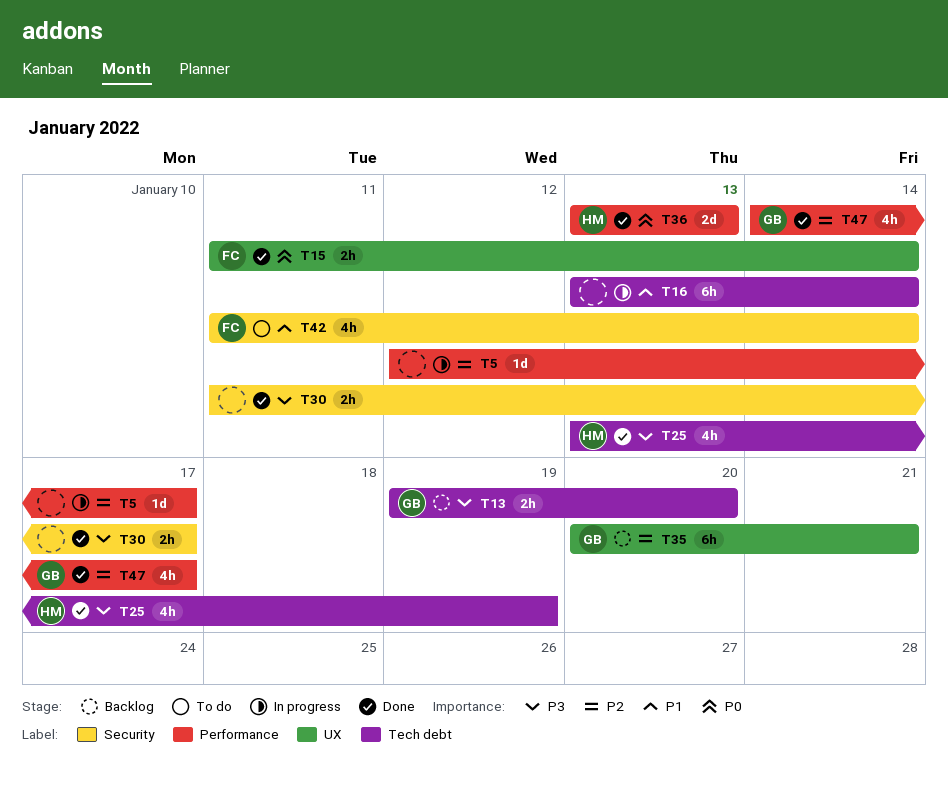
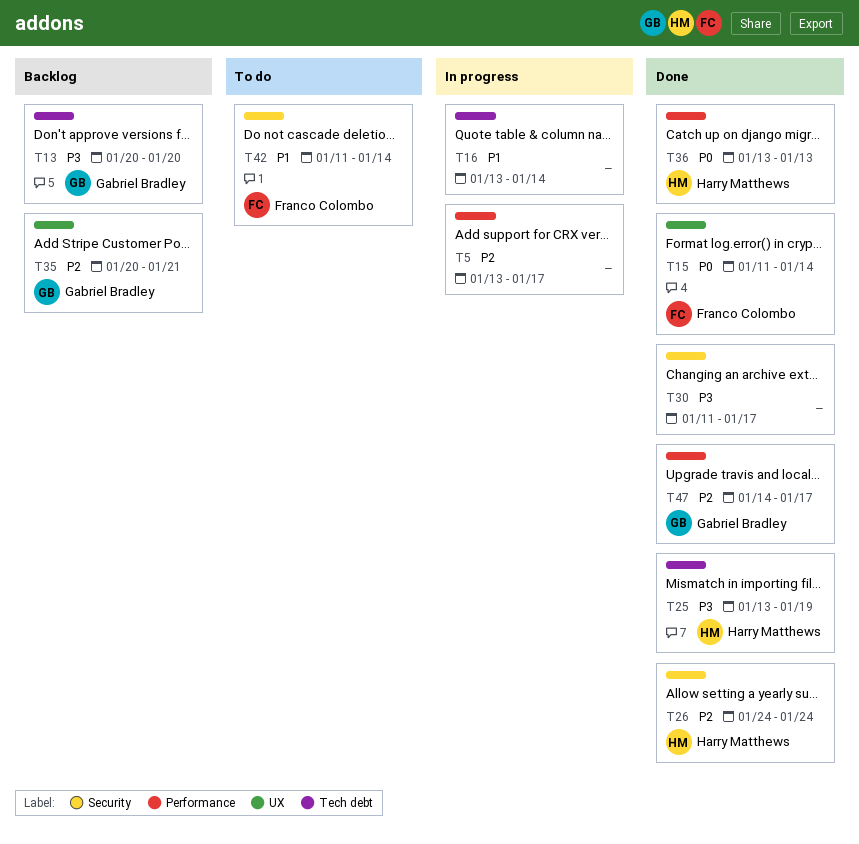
T5, start: Jan 12 -> Jan 13
T13, start: Jan 19 -> Jan 20
T26: none -> present

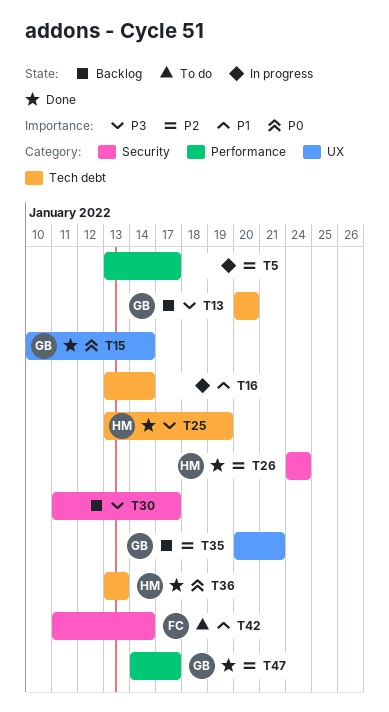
T15, owner: Franco Colombo -> Gabriel Bradley
T15, start: Jan 11 -> Jan 10
T30, status: Done -> Backlog
T36, label: Performance -> Tech debt

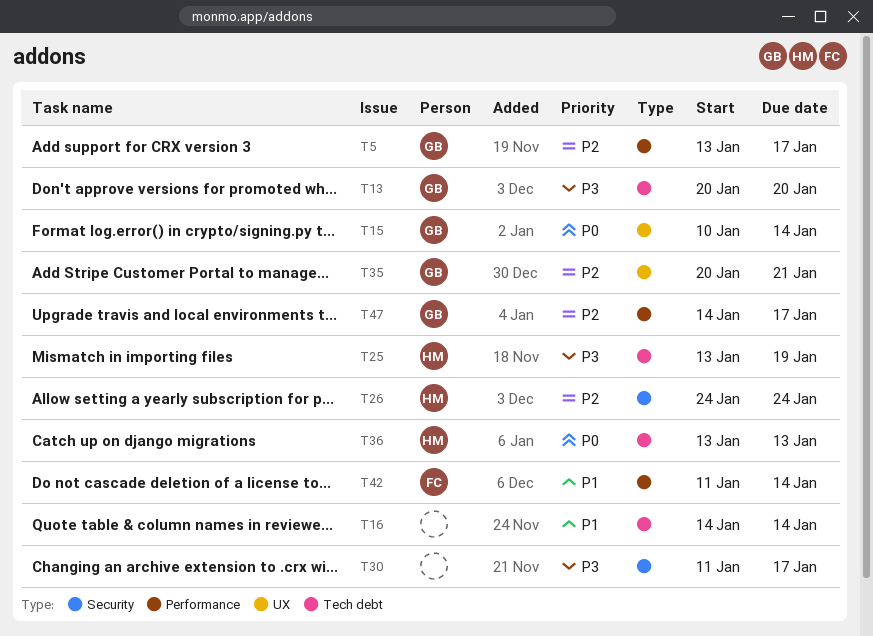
T5, owner: none -> GB
T16, start: Jan 13 -> Jan 14
T42, label: Security -> Performance

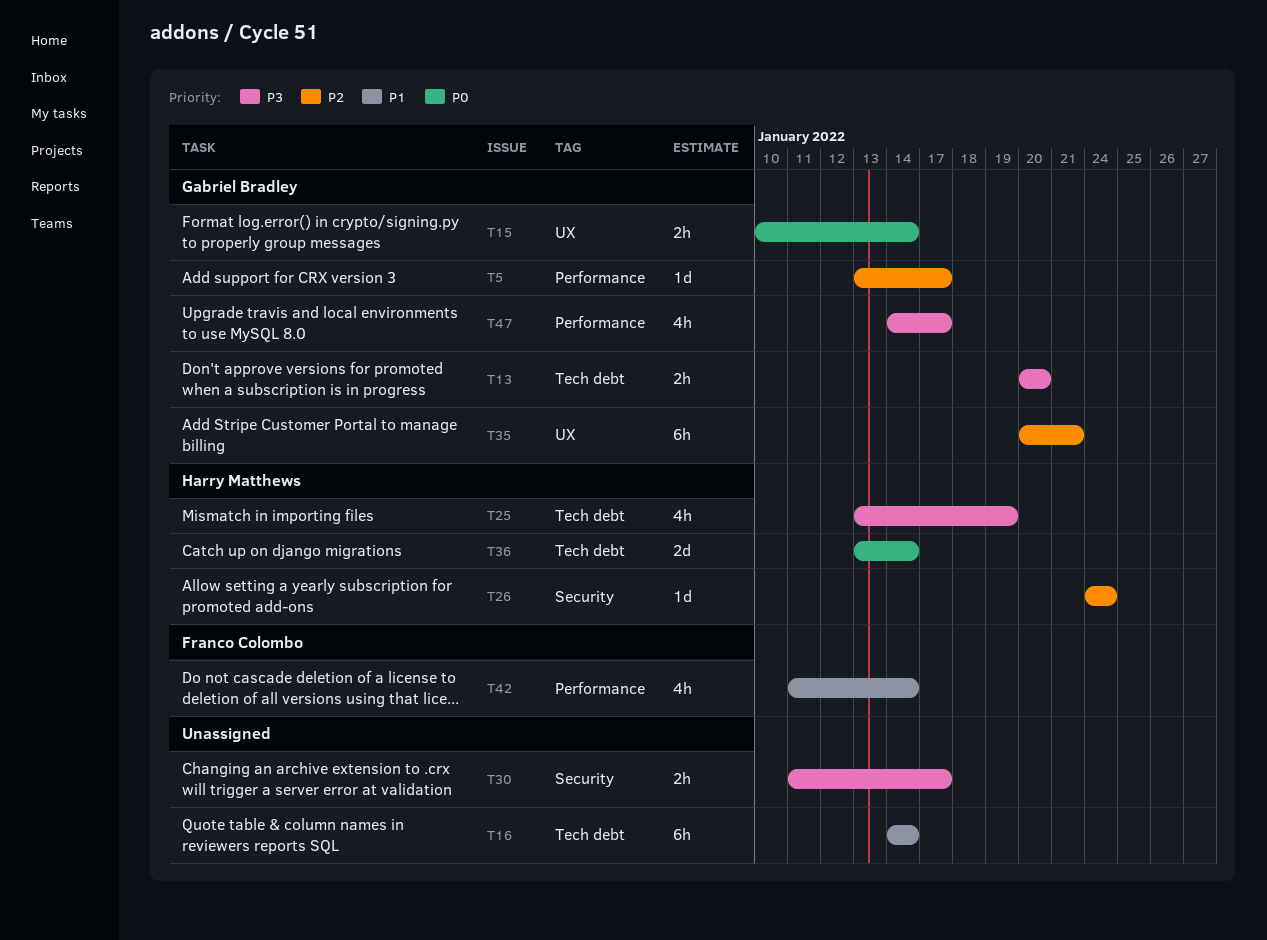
T36, due: Jan 13 -> Jan 14
T47, priority: P2 -> P3

